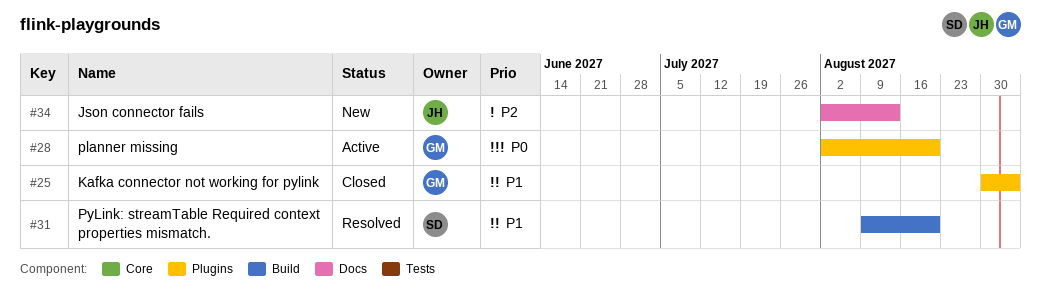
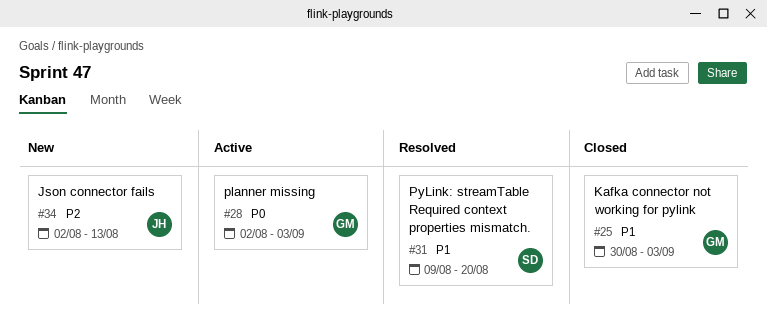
#28, due: Aug 20 -> Sep 3

